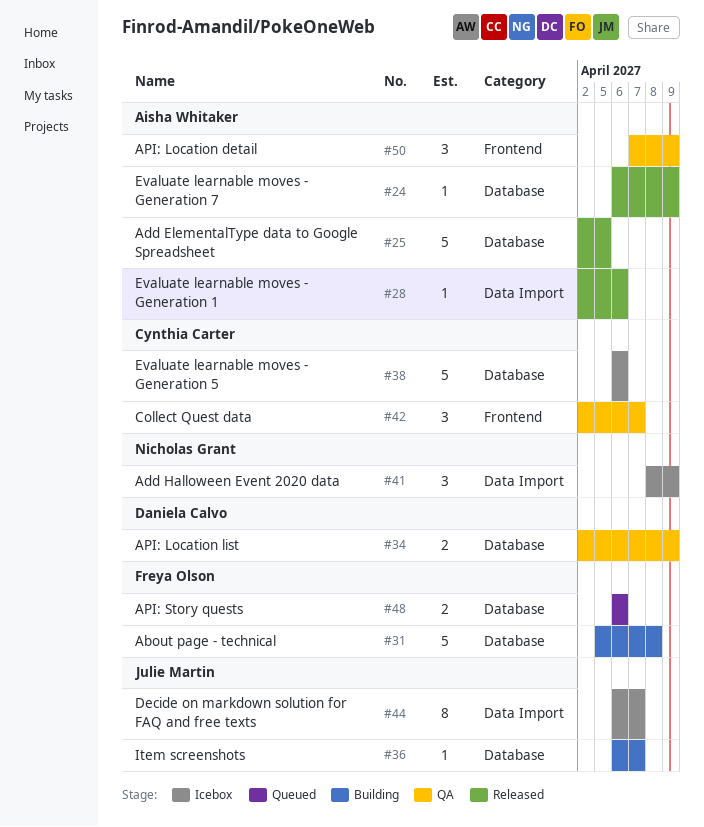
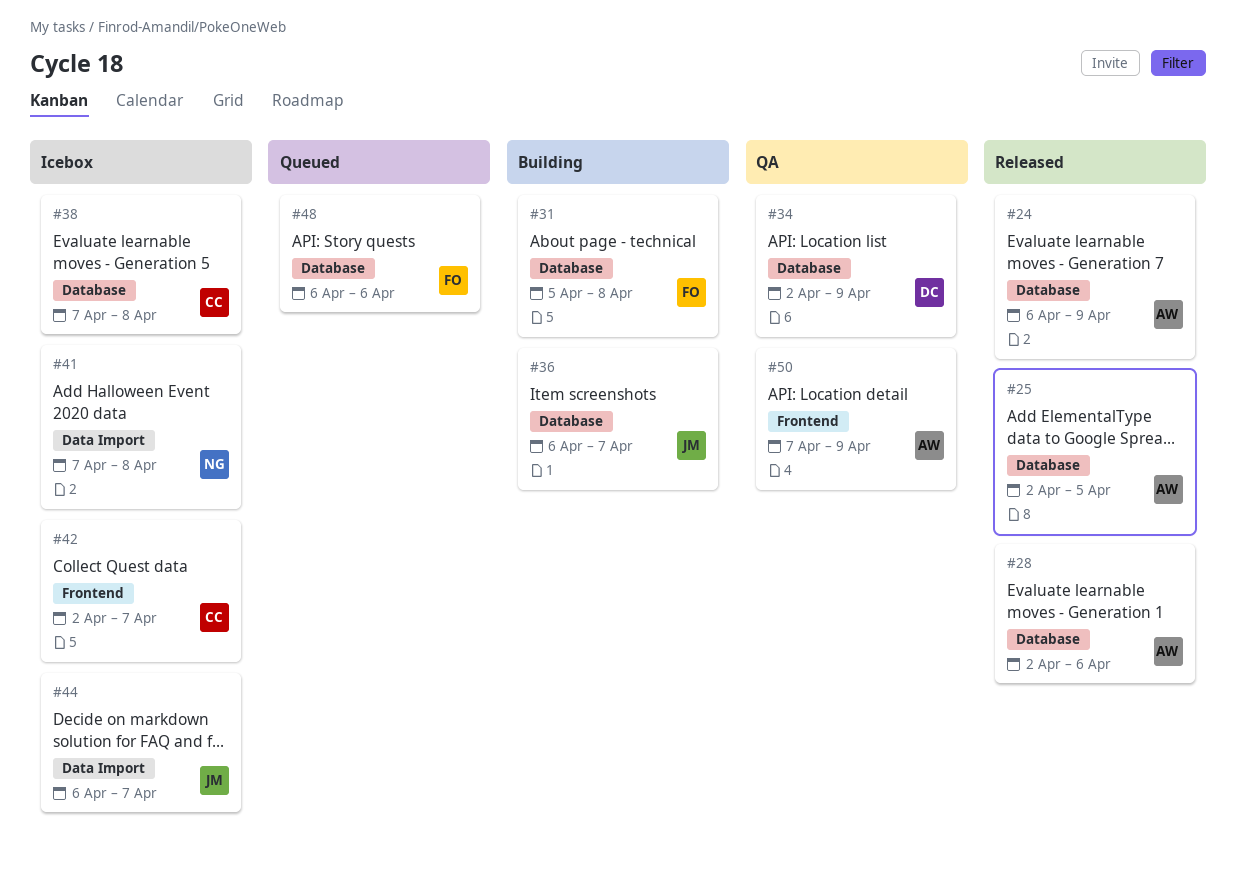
#28, label: Data Import -> Database
#38, start: Apr 6 -> Apr 7
#38, due: Apr 6 -> Apr 8
#41, start: Apr 8 -> Apr 7
#41, due: Apr 9 -> Apr 8
#42, status: QA -> Icebox

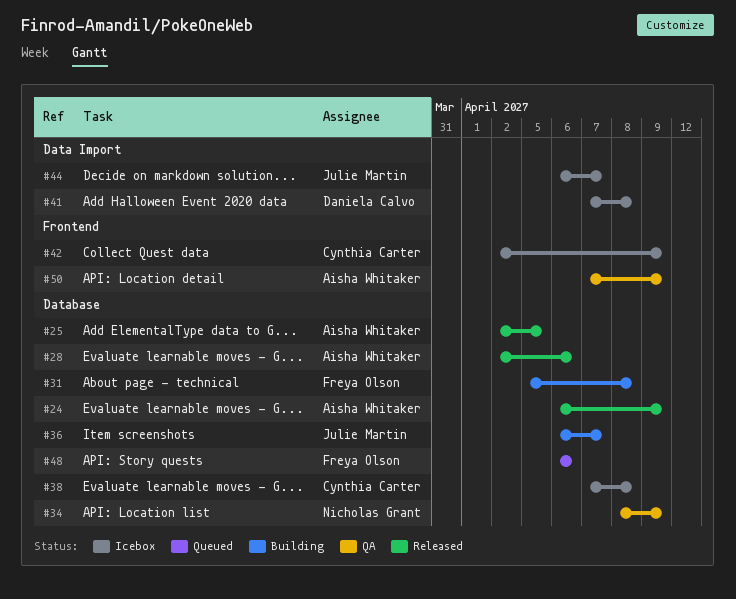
#34, owner: Daniela Calvo -> Nicholas Grant
#34, start: Apr 2 -> Apr 8
#41, owner: Nicholas Grant -> Daniela Calvo
#42, due: Apr 7 -> Apr 9

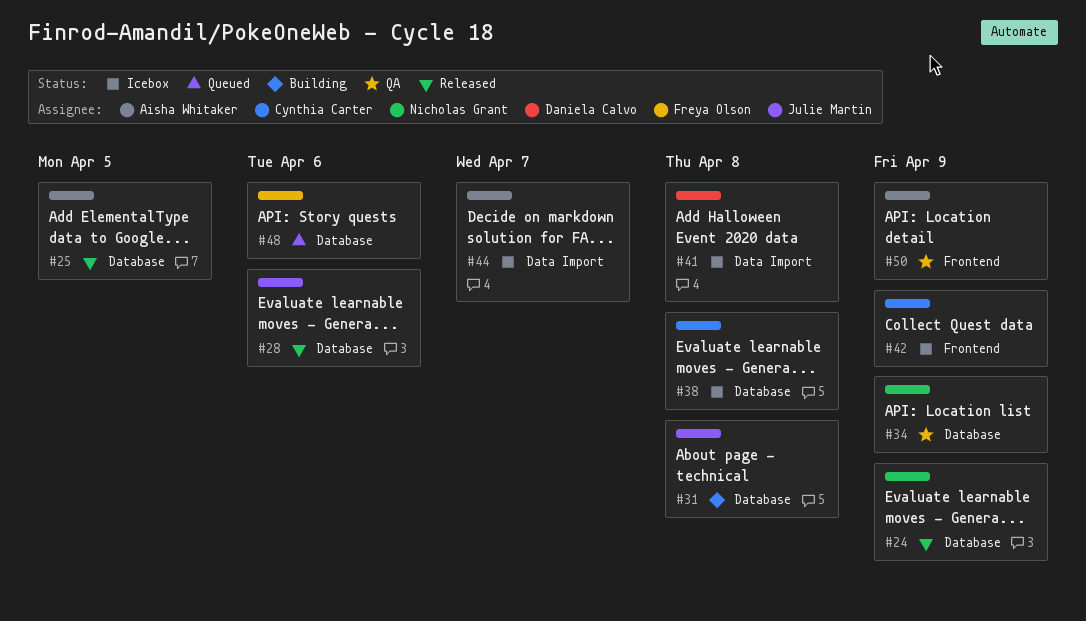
#24, owner: Aisha Whitaker -> Nicholas Grant
#28, owner: Aisha Whitaker -> Julie Martin
#31, owner: Freya Olson -> Julie Martin
#36: present -> none
#44, owner: Julie Martin -> Aisha Whitaker

